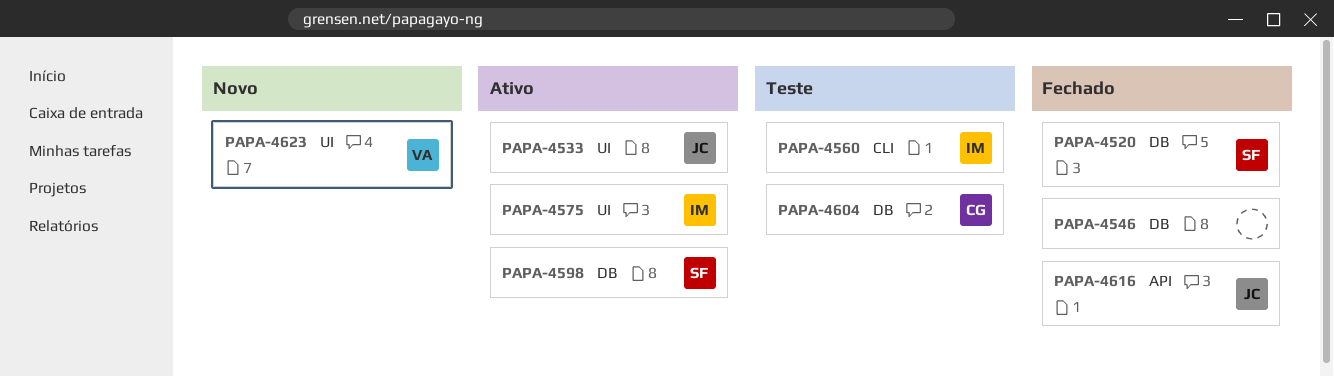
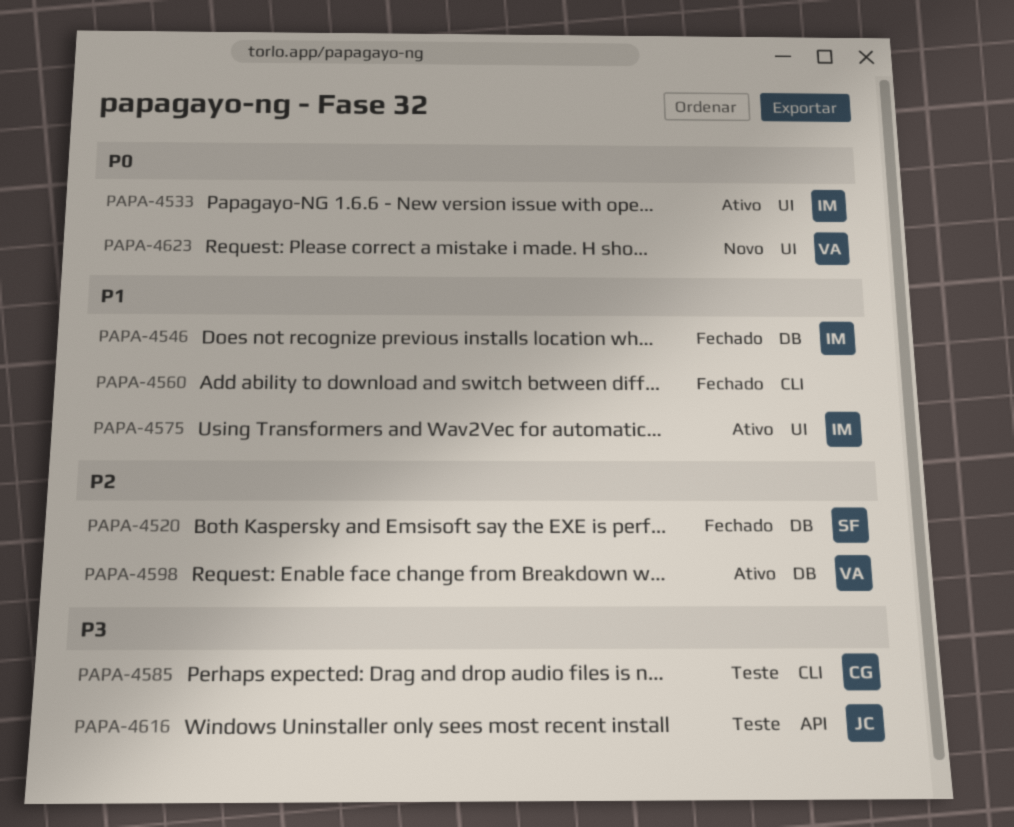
PAPA-4533, owner: JC -> IM
PAPA-4546, owner: none -> IM
PAPA-4560, status: Teste -> Fechado
PAPA-4560, owner: IM -> none
PAPA-4585: none -> present
PAPA-4598, owner: SF -> VA
PAPA-4604: present -> none
PAPA-4616, status: Fechado -> Teste

